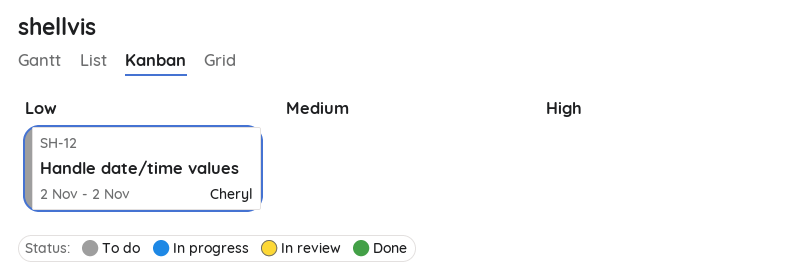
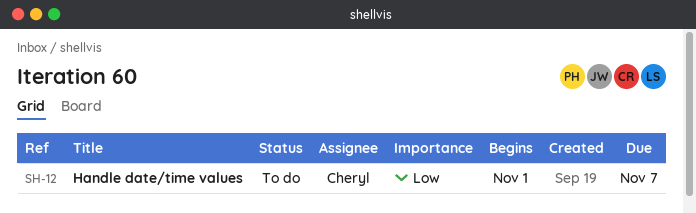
SH-12, start: Nov 2 -> Nov 1
SH-12, due: Nov 2 -> Nov 7

